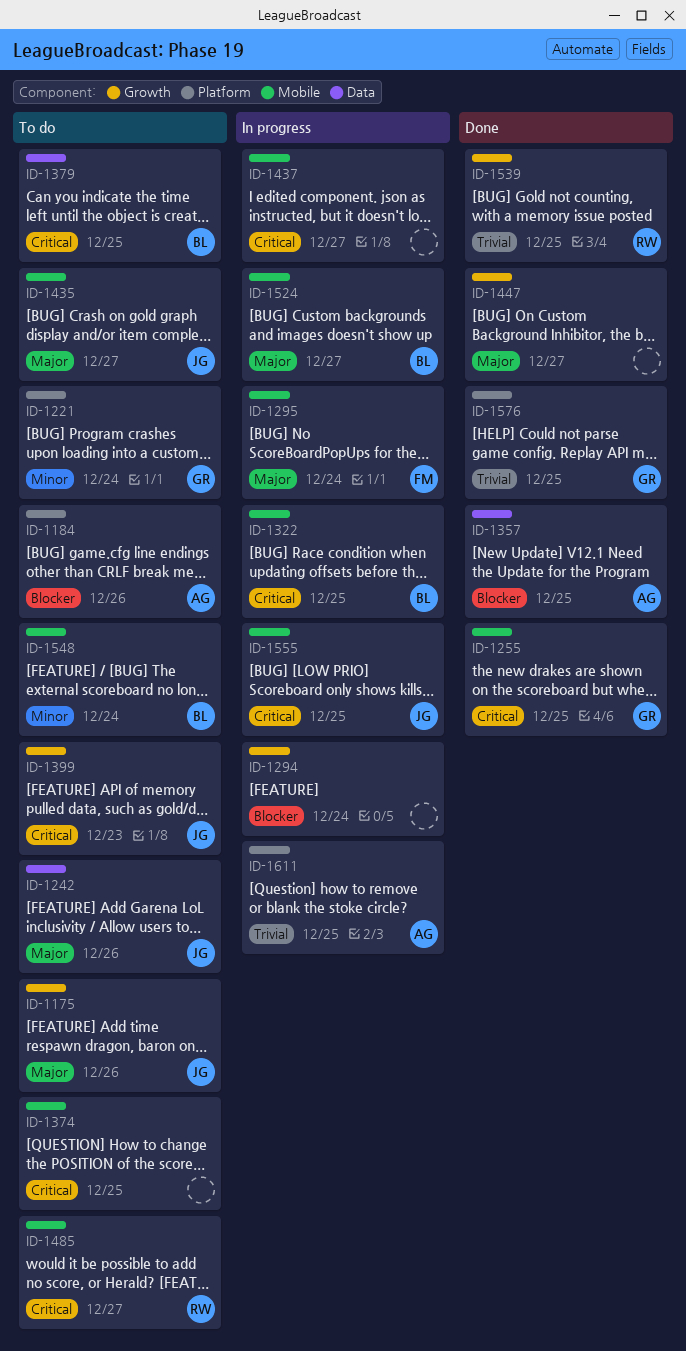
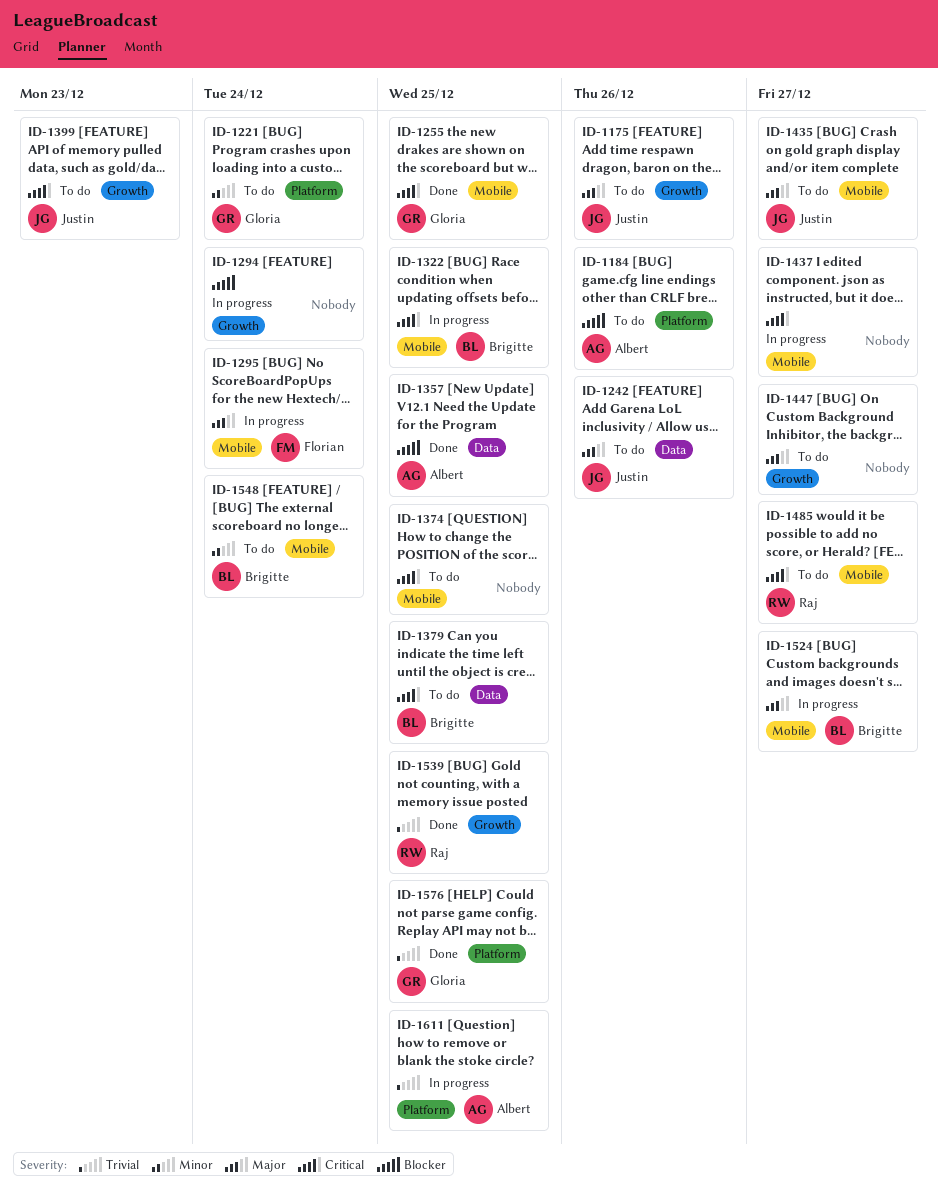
ID-1447, status: Done -> To do
ID-1555: present -> none

